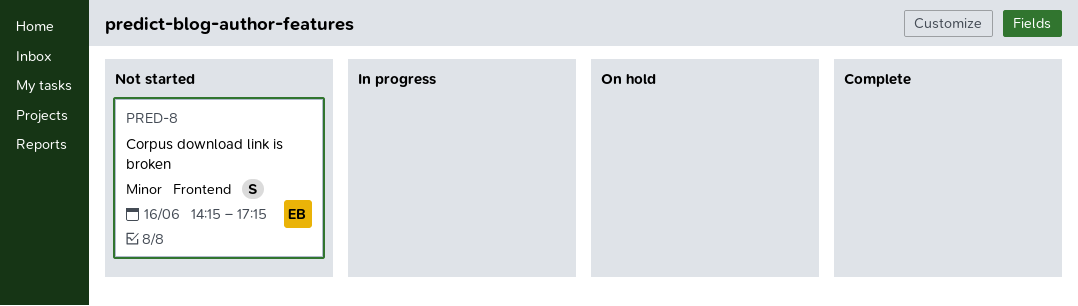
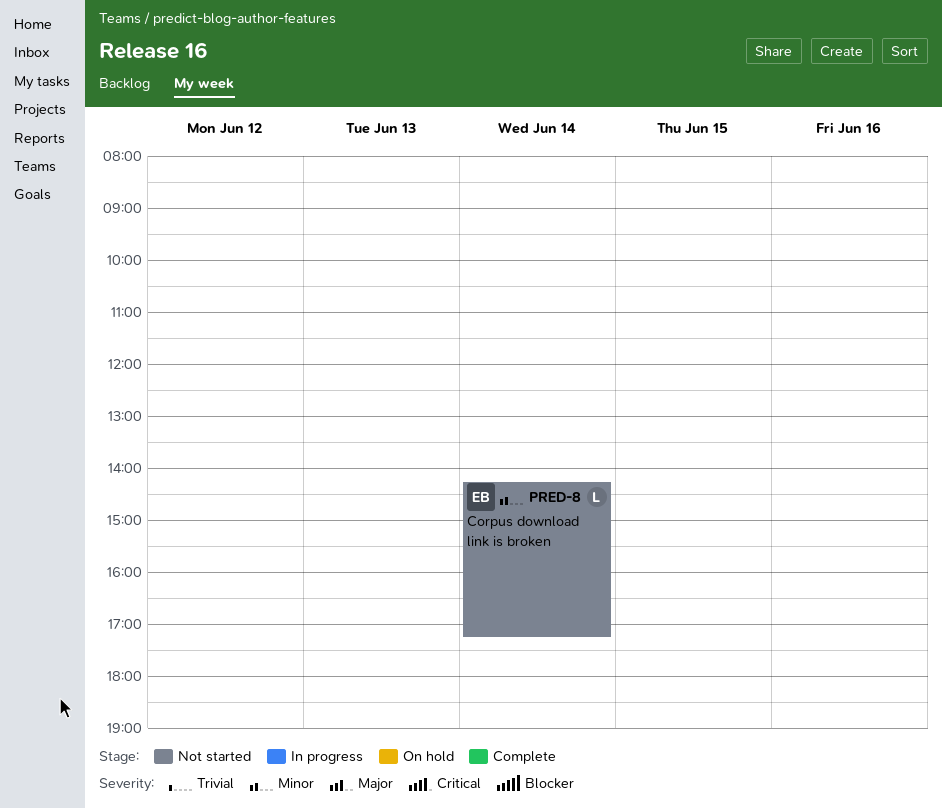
PRED-8, estimate: S -> L
PRED-8, day: Jun 16 -> Jun 14

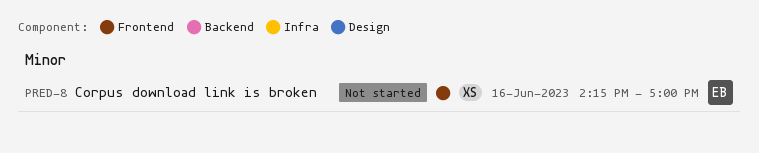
PRED-8, estimate: L -> XS
PRED-8, day: Jun 14 -> Jun 16
PRED-8, ends: 17:15 -> 17:00

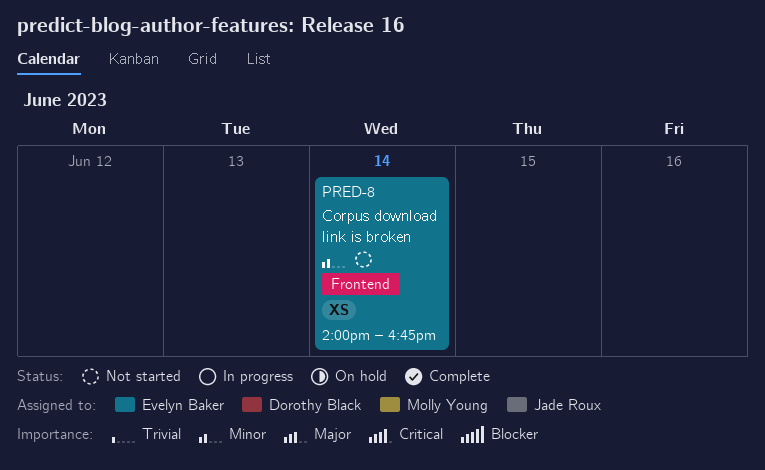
PRED-8, day: Jun 16 -> Jun 14
PRED-8, begins: 14:15 -> 14:00
PRED-8, ends: 17:00 -> 16:45

